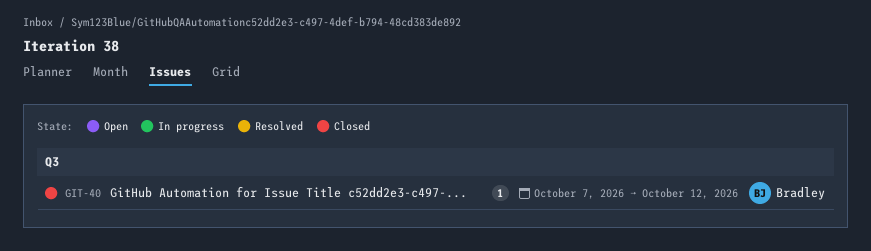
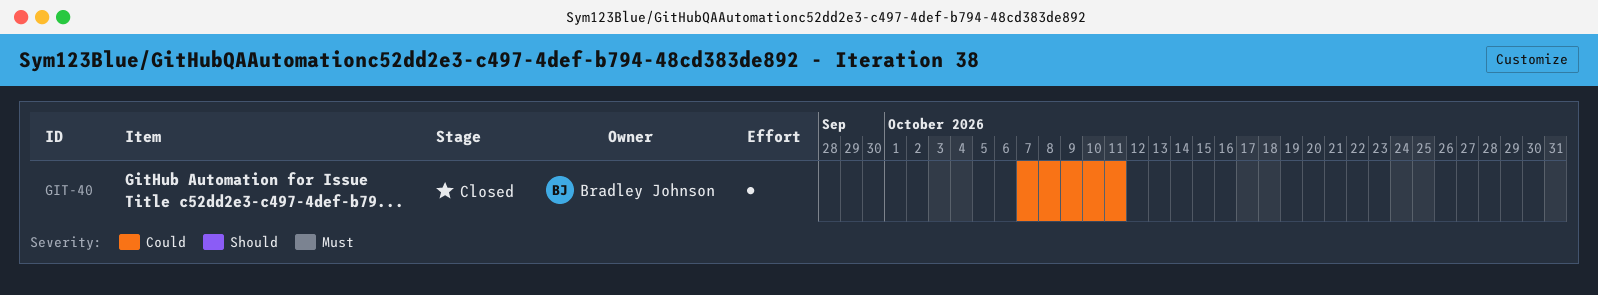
GIT-40, due: Oct 12 -> Oct 11

